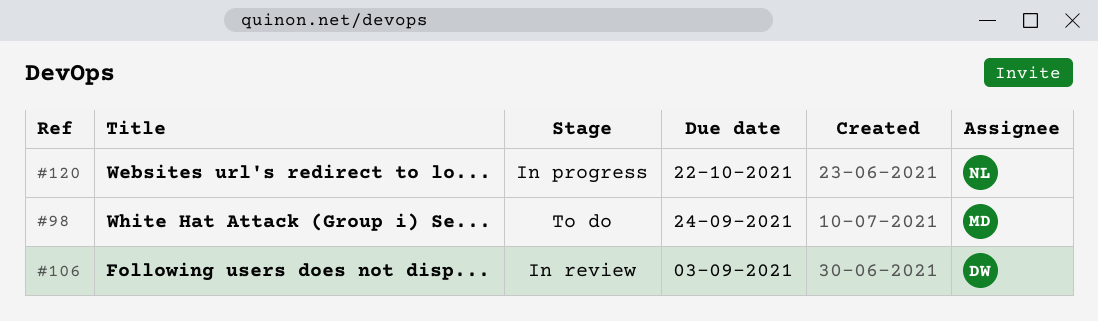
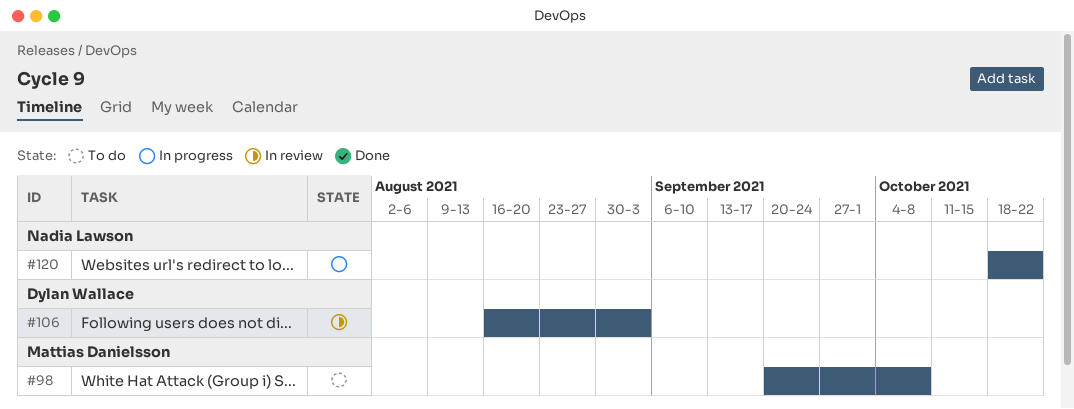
#98, due: Sep 24 -> Oct 8

